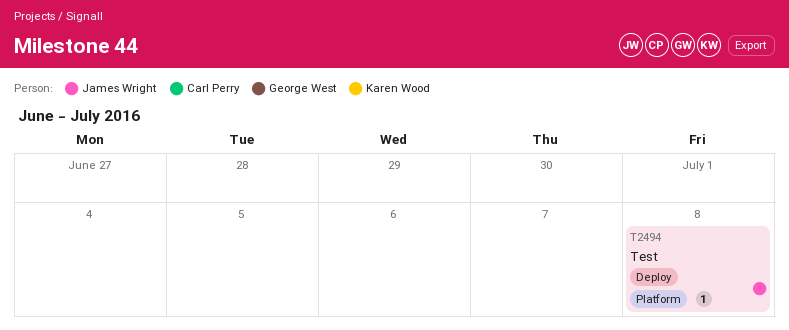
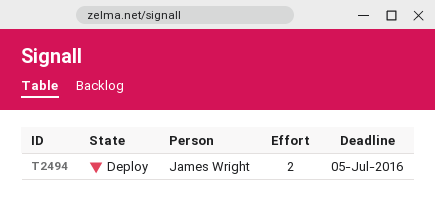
T2494, estimate: 1 -> 2
T2494, due: Jul 8 -> Jul 5

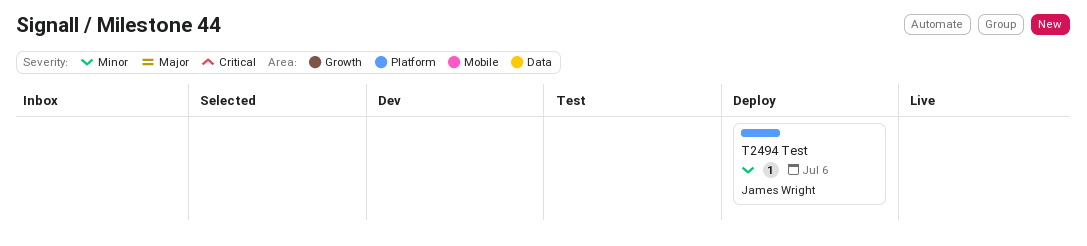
T2494, estimate: 2 -> 1
T2494, due: Jul 5 -> Jul 6

